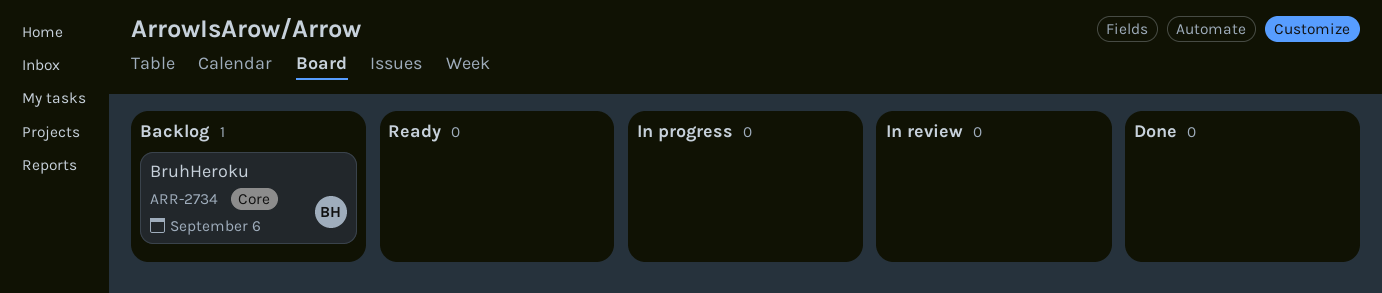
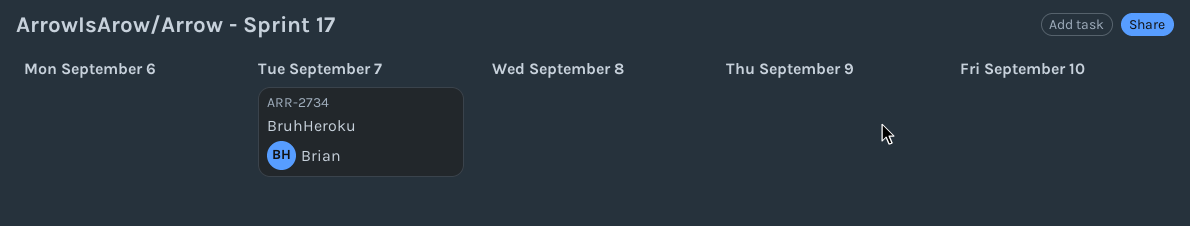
ARR-2734, due: Sep 6 -> Sep 7

